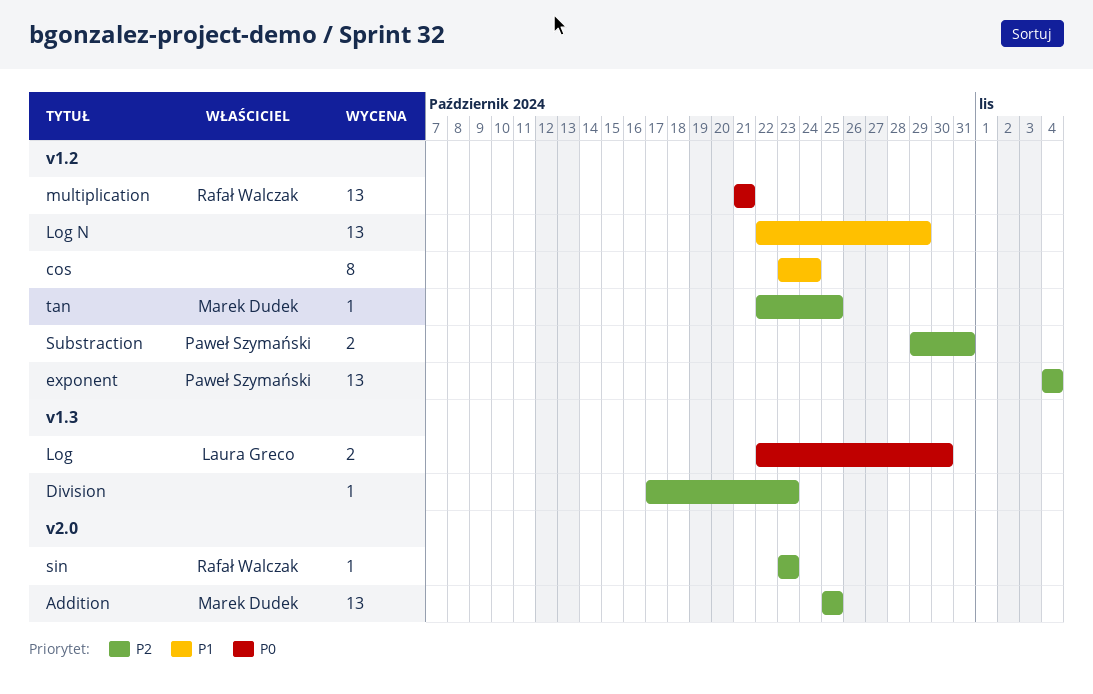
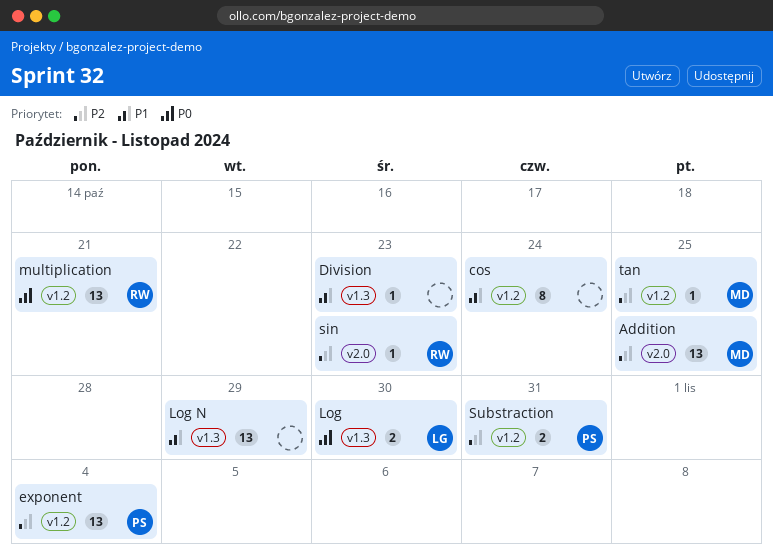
Division, priority: P2 -> P1
Log N, label: v1.2 -> v1.3

